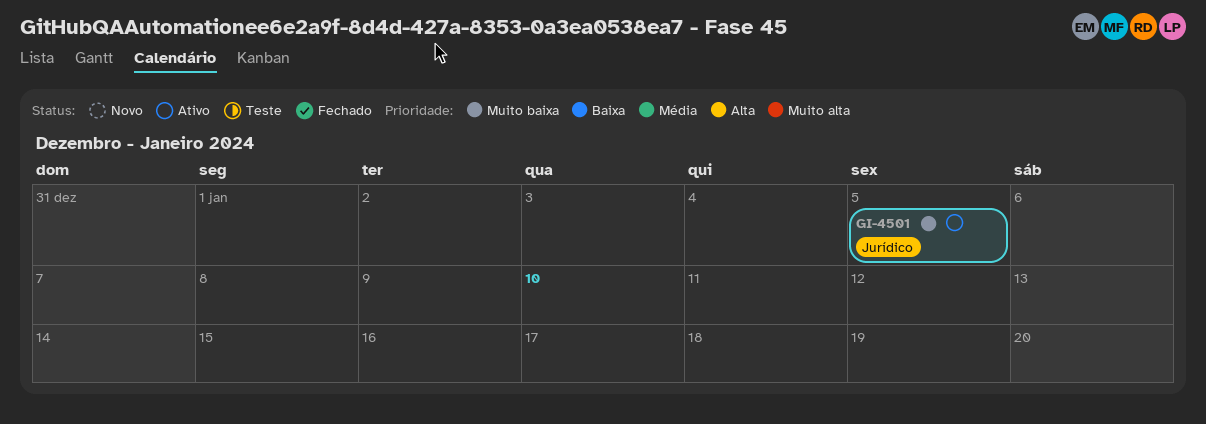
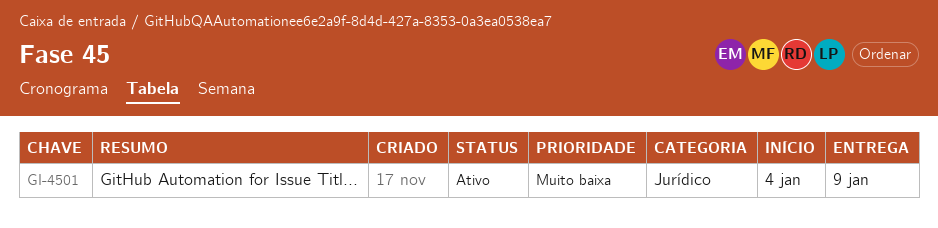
GI-4501, due: Jan 5 -> Jan 9

